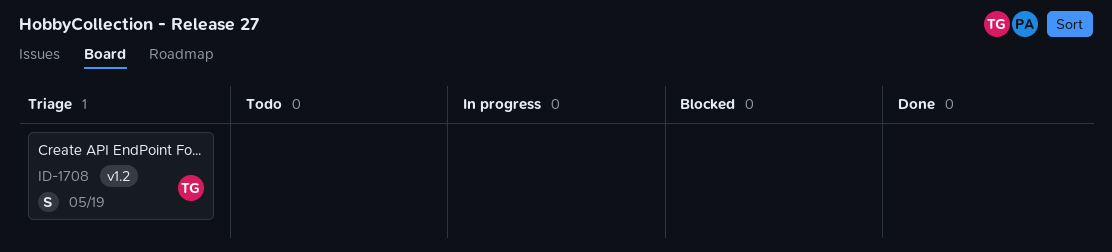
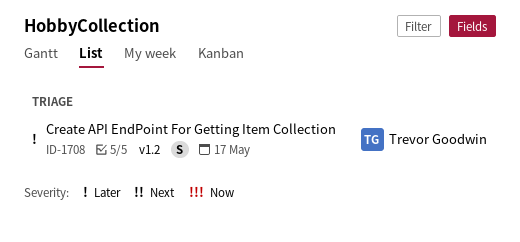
ID-1708, due: May 19 -> May 17

